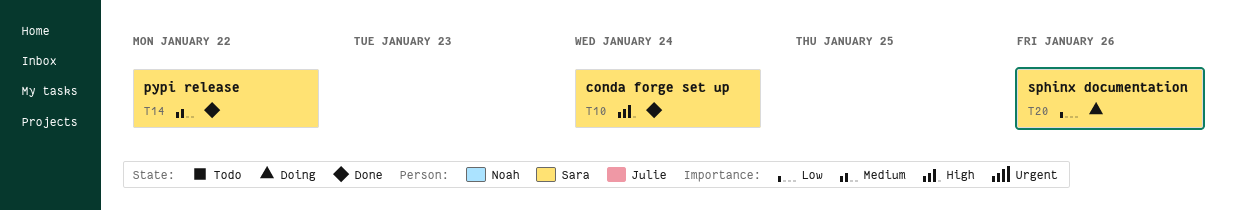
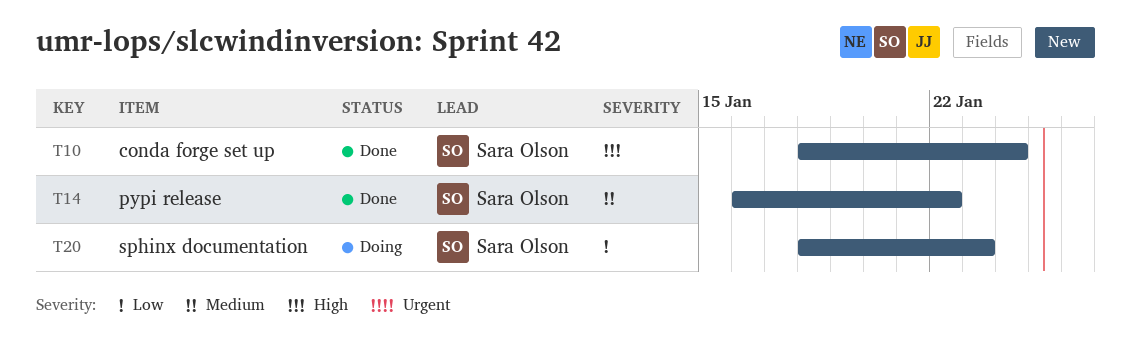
T20, due: Jan 26 -> Jan 23

